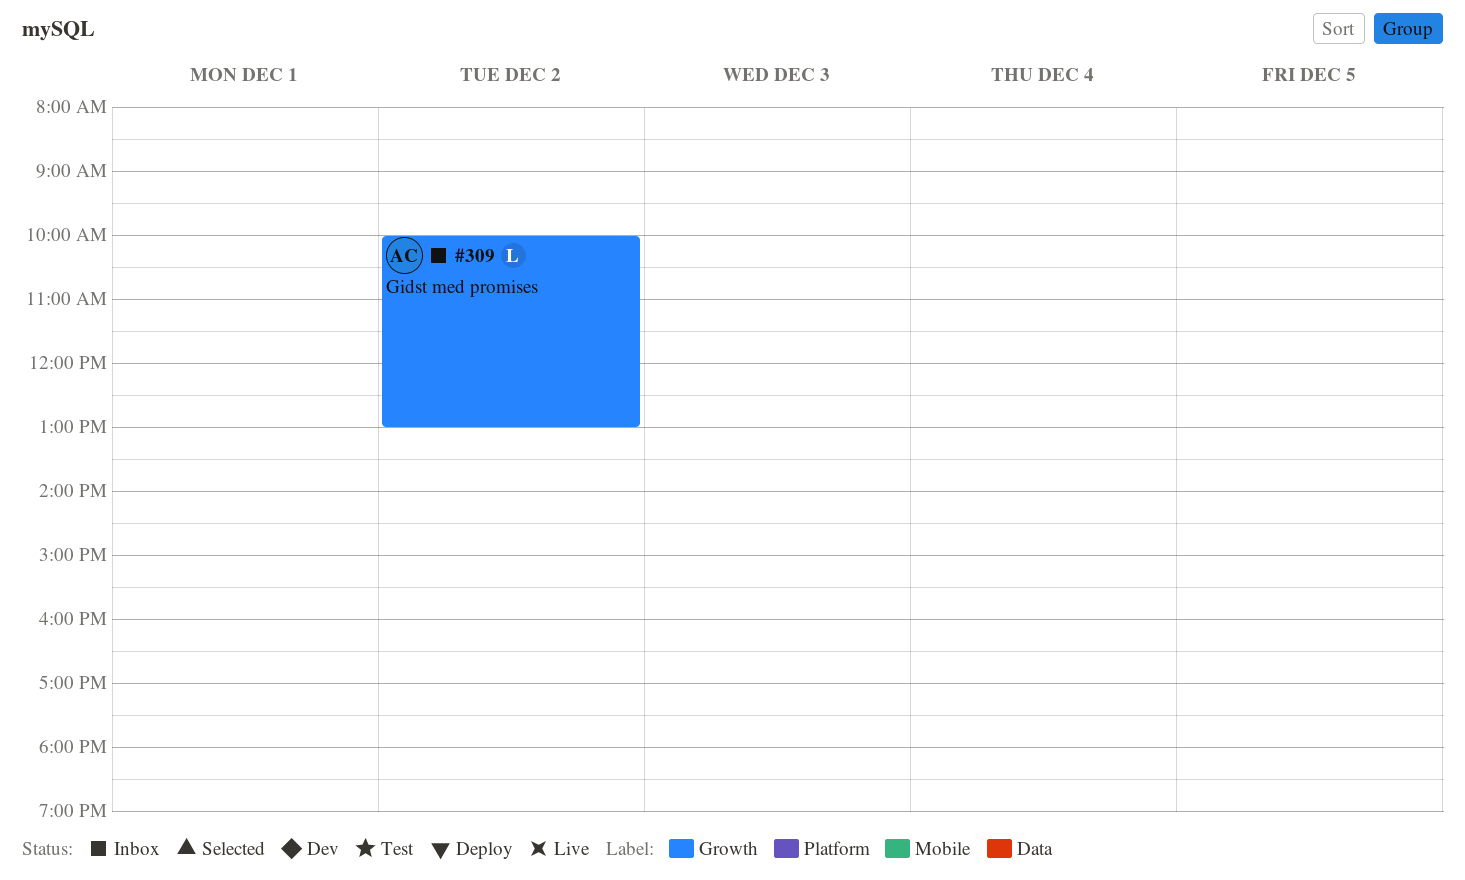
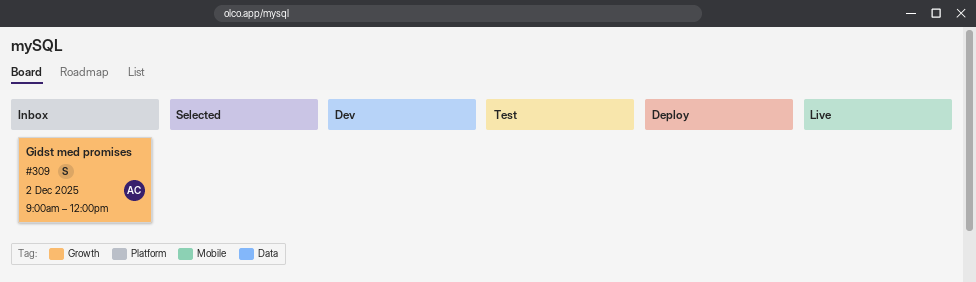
#309, estimate: L -> S
#309, begins: 10:00 -> 09:00
#309, ends: 13:00 -> 12:00

